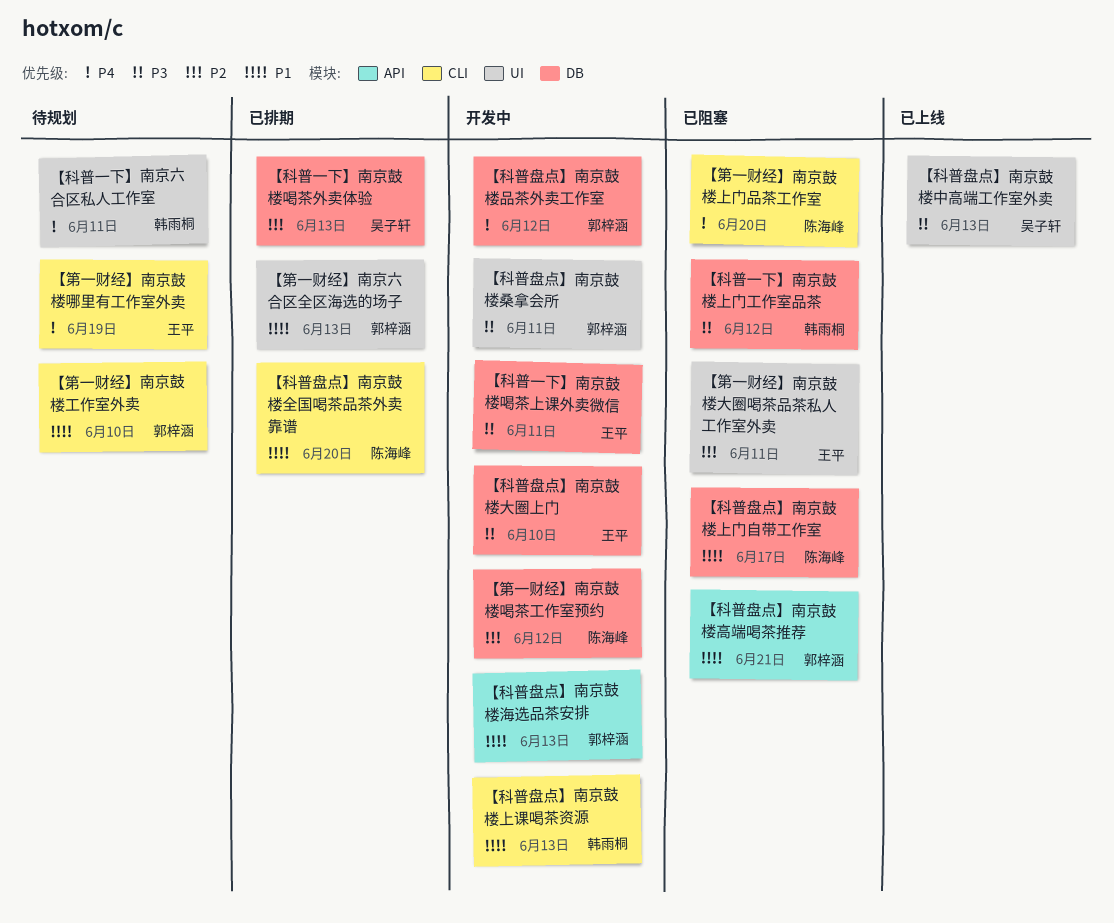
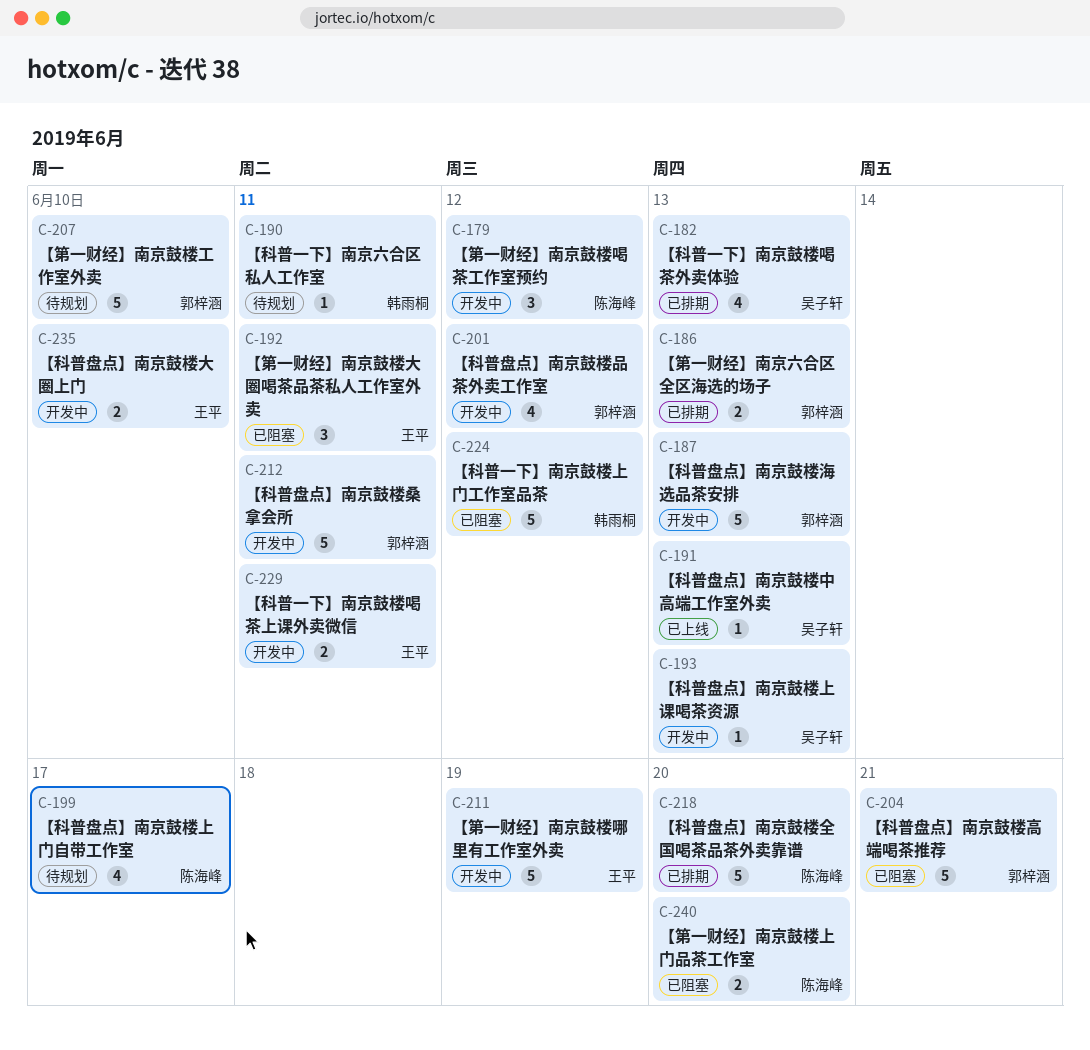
【科普盘点】南京鼓楼上课喝茶资源, owner: 韩雨桐 -> 吴子轩
【科普盘点】南京鼓楼上门自带工作室, status: 已阻塞 -> 待规划
【第一财经】南京鼓楼哪里有工作室外卖, status: 待规划 -> 开发中

